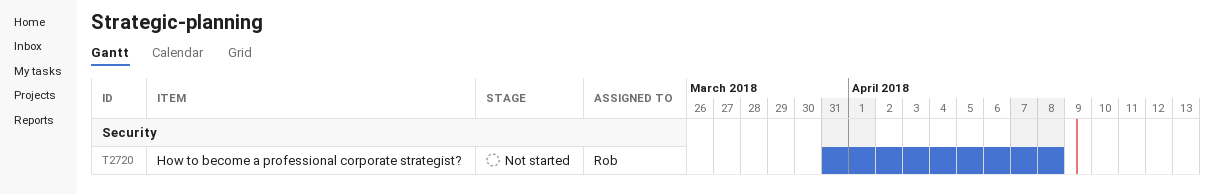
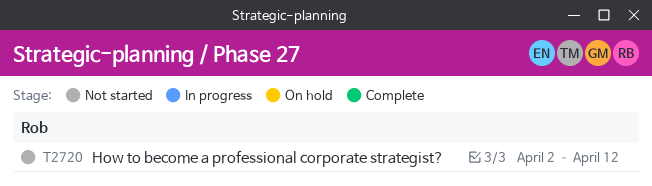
T2720, start: Mar 31 -> Apr 2
T2720, due: Apr 8 -> Apr 12

